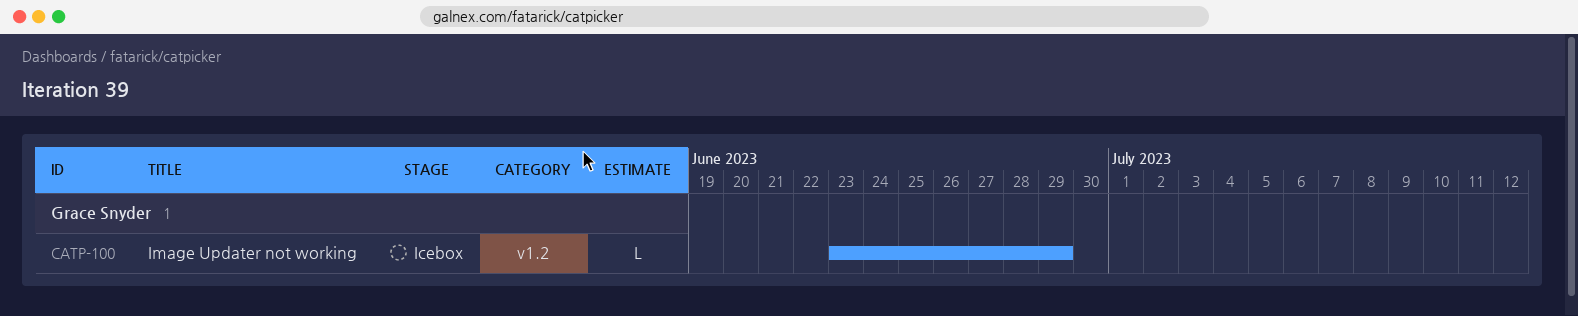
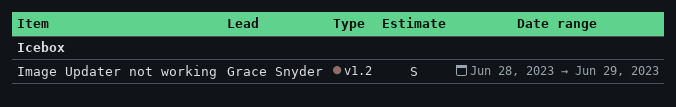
Image Updater not working, estimate: L -> S
Image Updater not working, start: Jun 23 -> Jun 28

